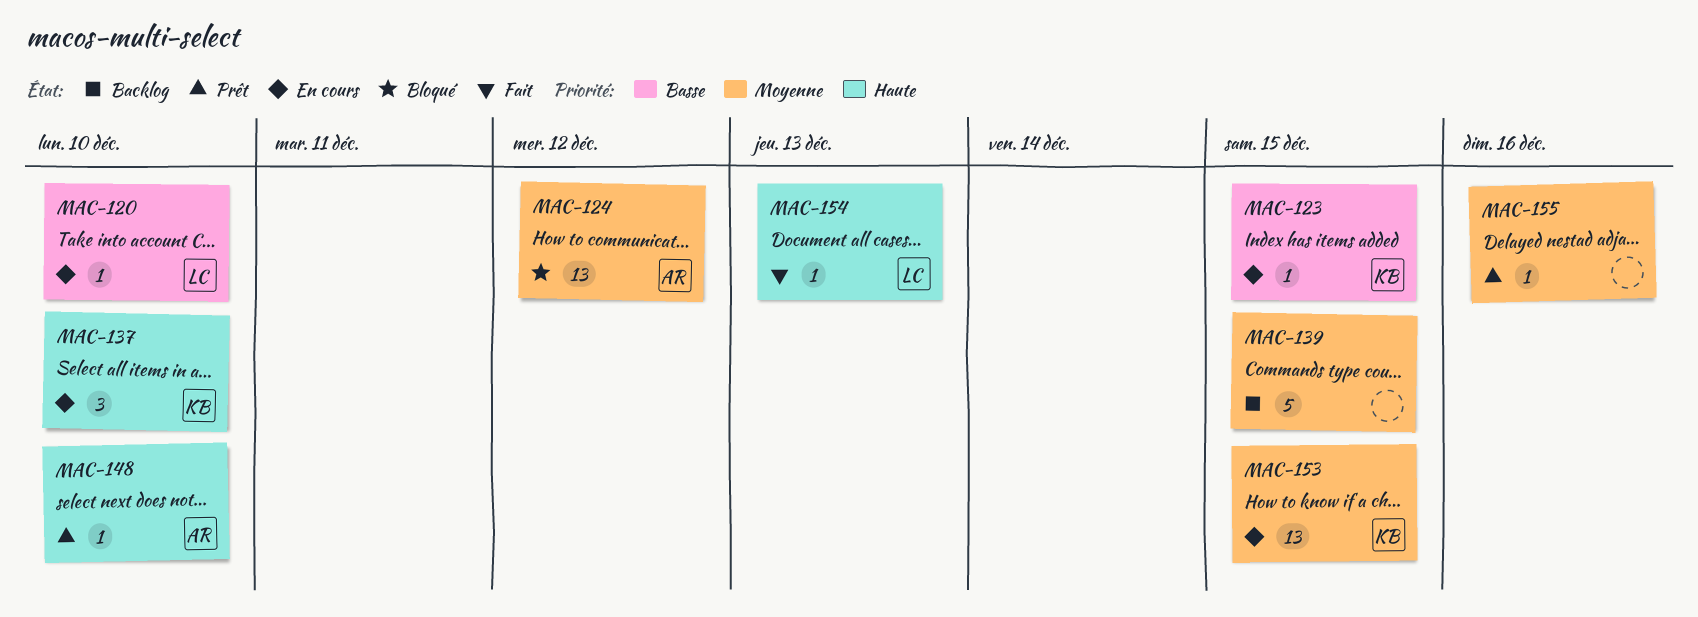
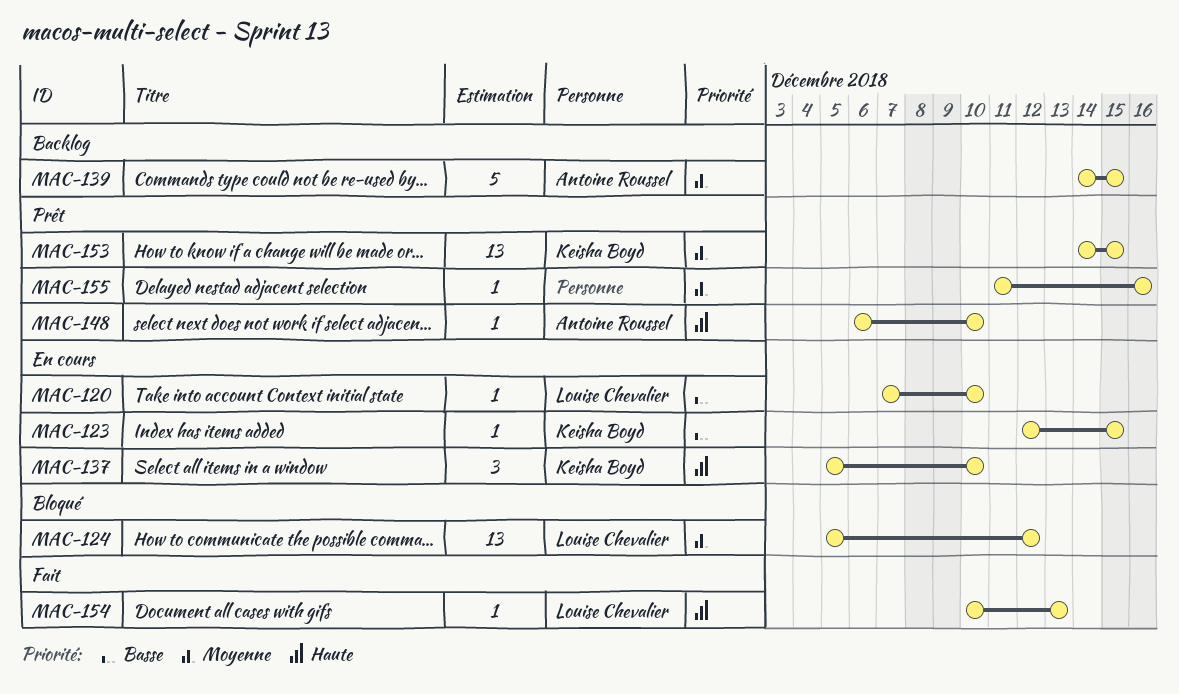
MAC-124, owner: Antoine Roussel -> Louise Chevalier
MAC-139, owner: none -> Antoine Roussel
MAC-153, status: En cours -> Prêt

